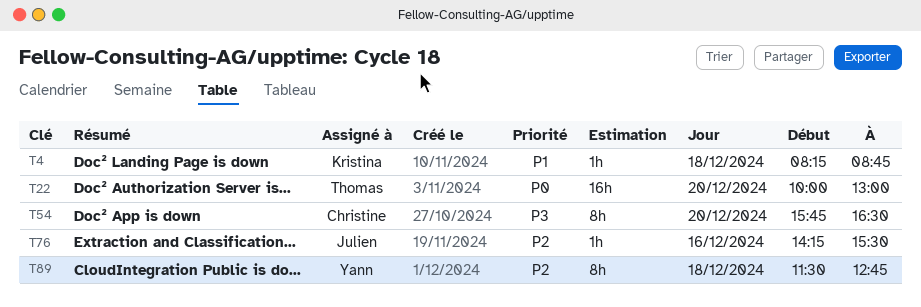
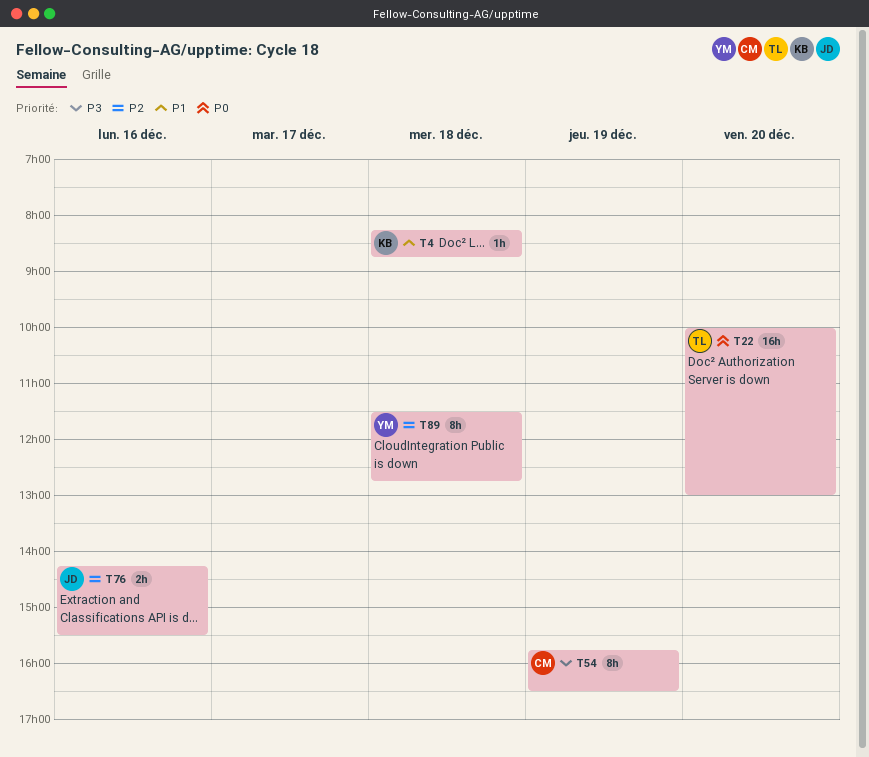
T54, day: Dec 20 -> Dec 19
T76, estimate: 1h -> 2h

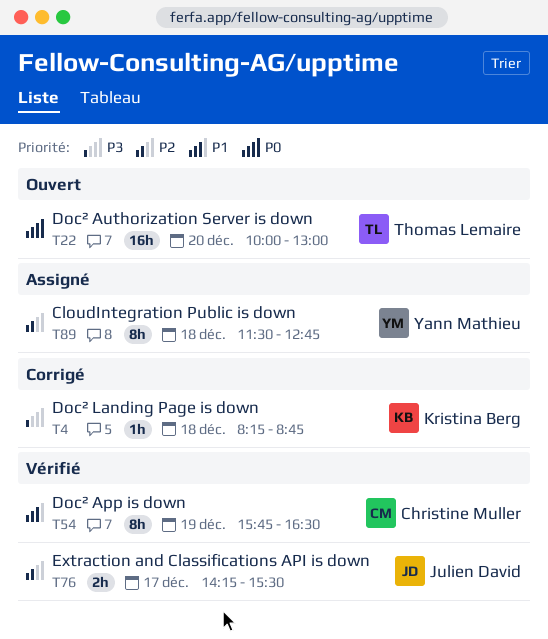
T4, priority: P1 -> P3
T54, priority: P3 -> P1
T76, day: Dec 16 -> Dec 17

